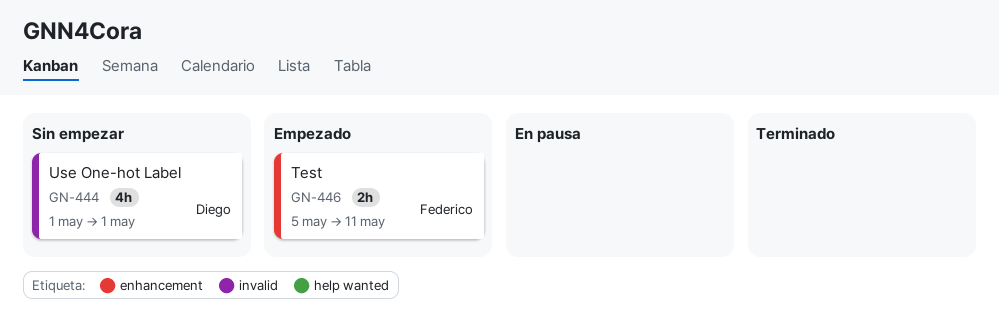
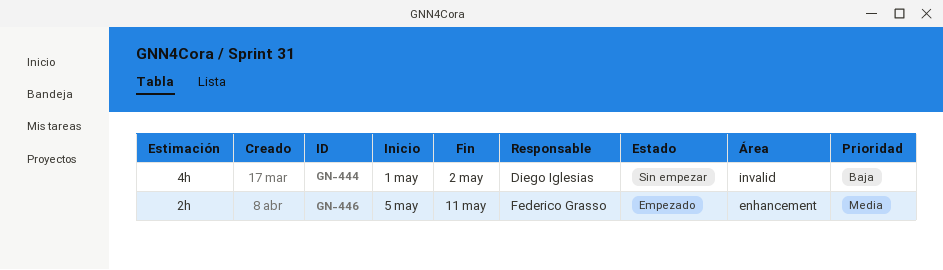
GN-444, due: May 1 -> May 2

